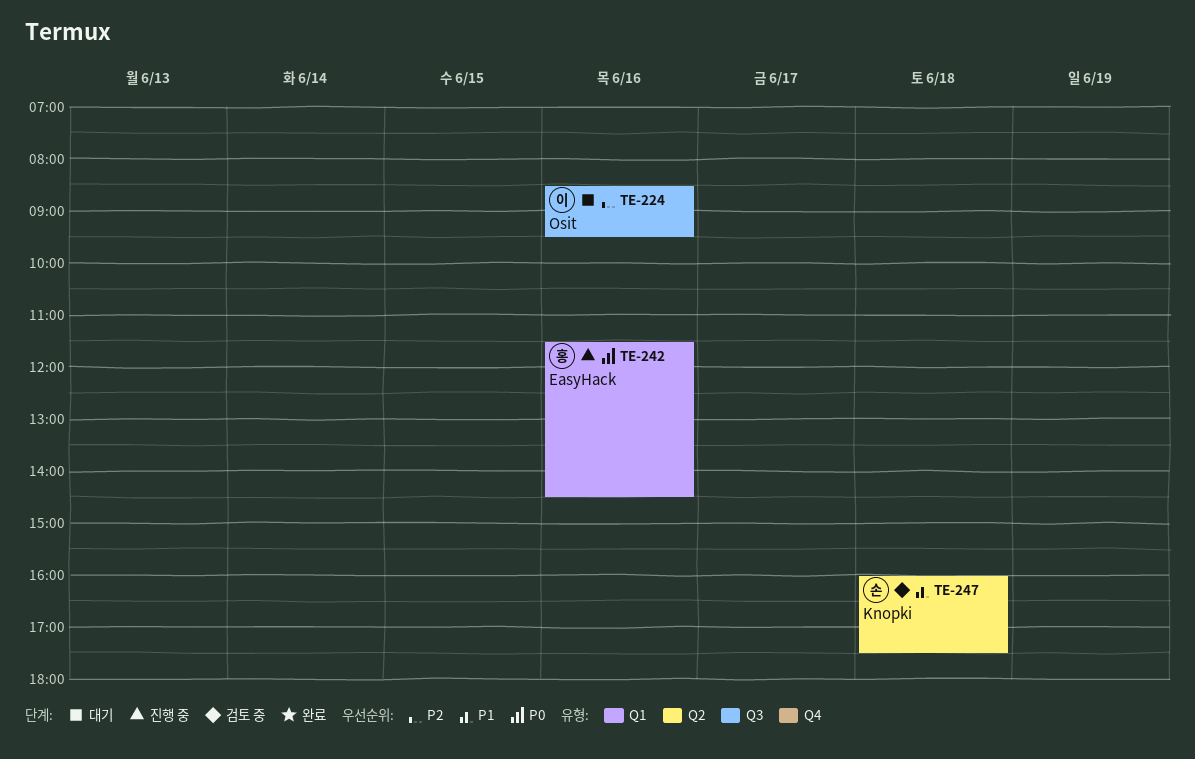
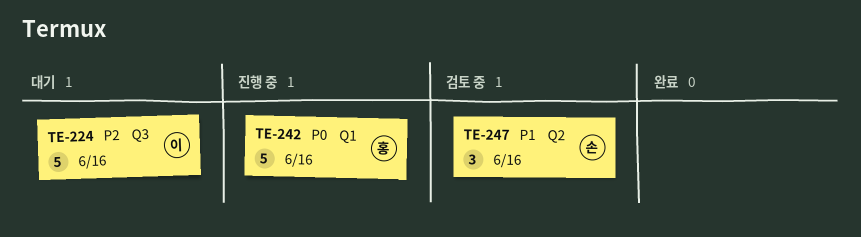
TE-247, day: Jun 18 -> Jun 16

